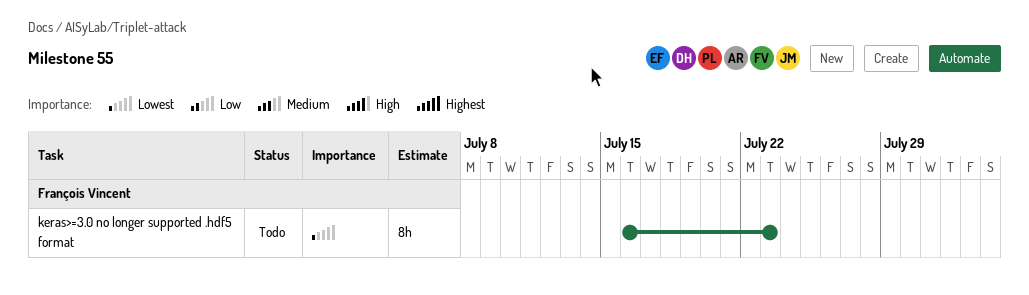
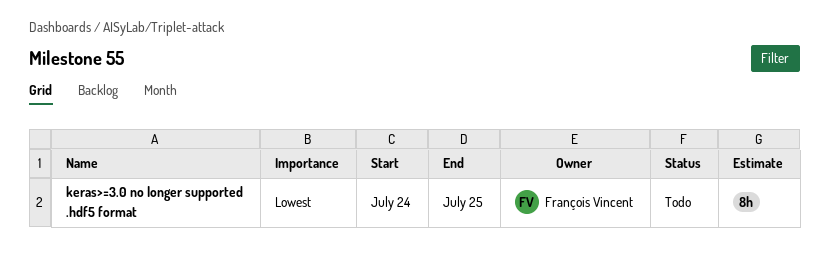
keras>=3.0 no longer supported .hdf5 format, start: Jul 16 -> Jul 24
keras>=3.0 no longer supported .hdf5 format, due: Jul 23 -> Jul 25

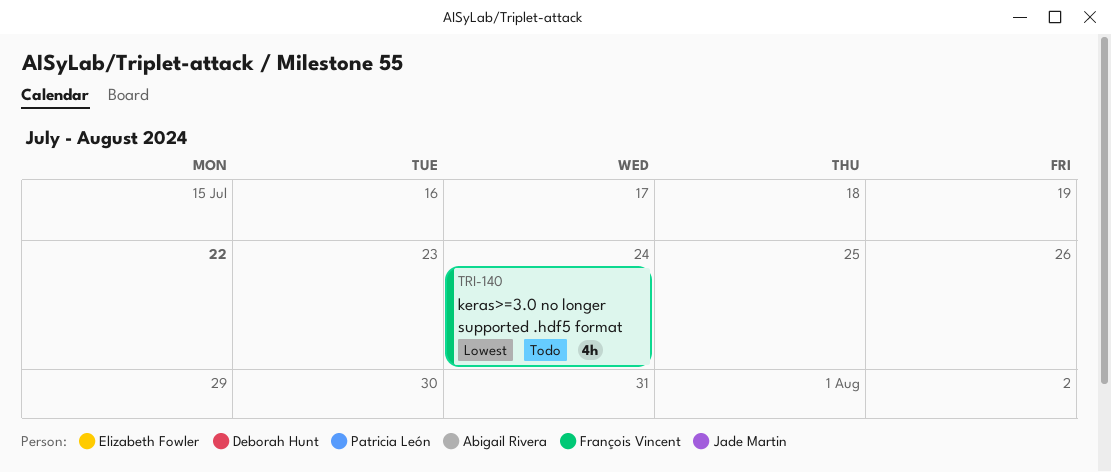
keras>=3.0 no longer supported .hdf5 format, estimate: 8h -> 4h
keras>=3.0 no longer supported .hdf5 format, due: Jul 25 -> Jul 24

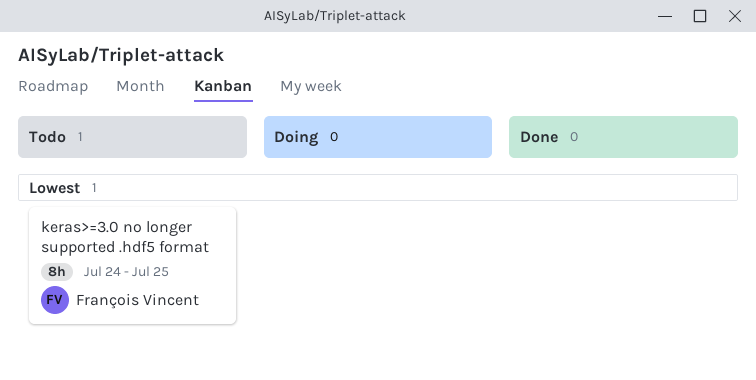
keras>=3.0 no longer supported .hdf5 format, estimate: 4h -> 8h
keras>=3.0 no longer supported .hdf5 format, due: Jul 24 -> Jul 25

